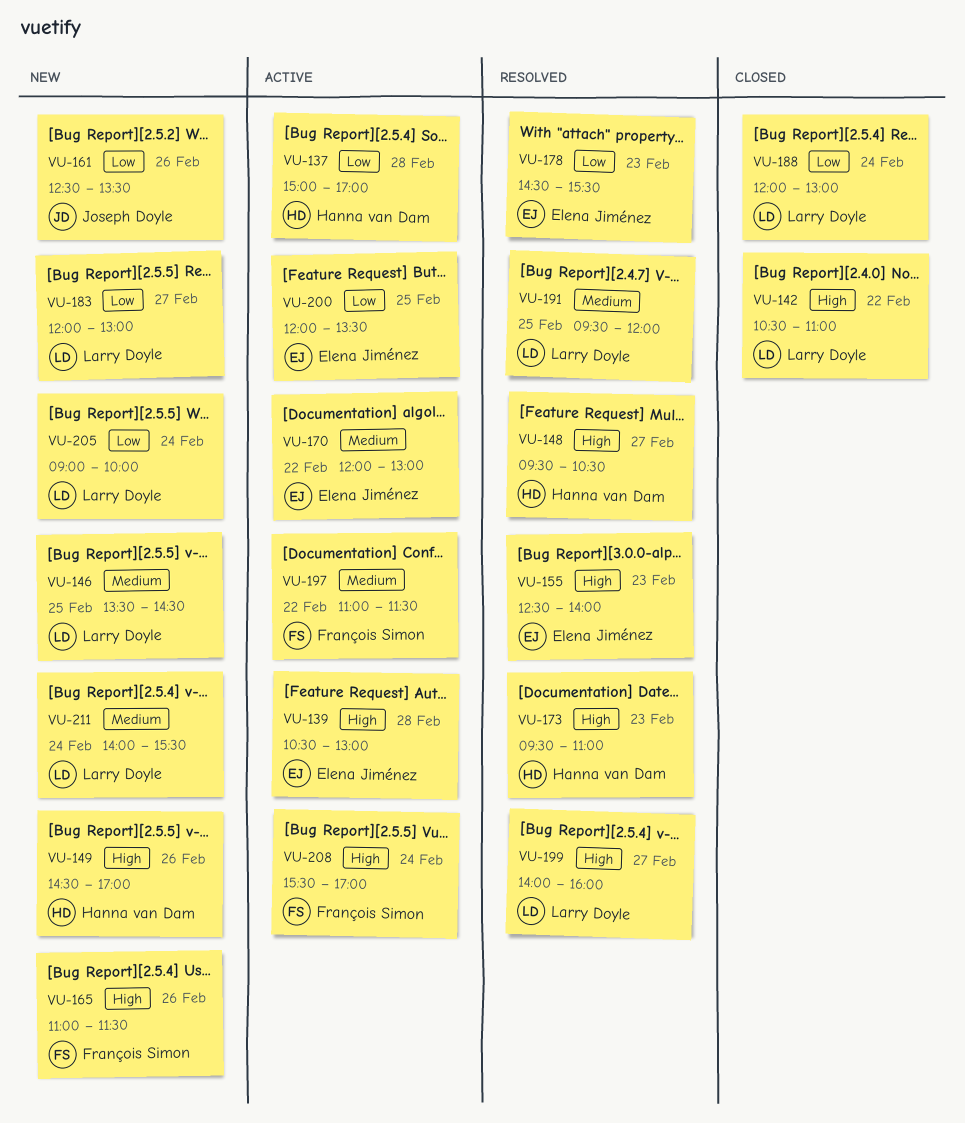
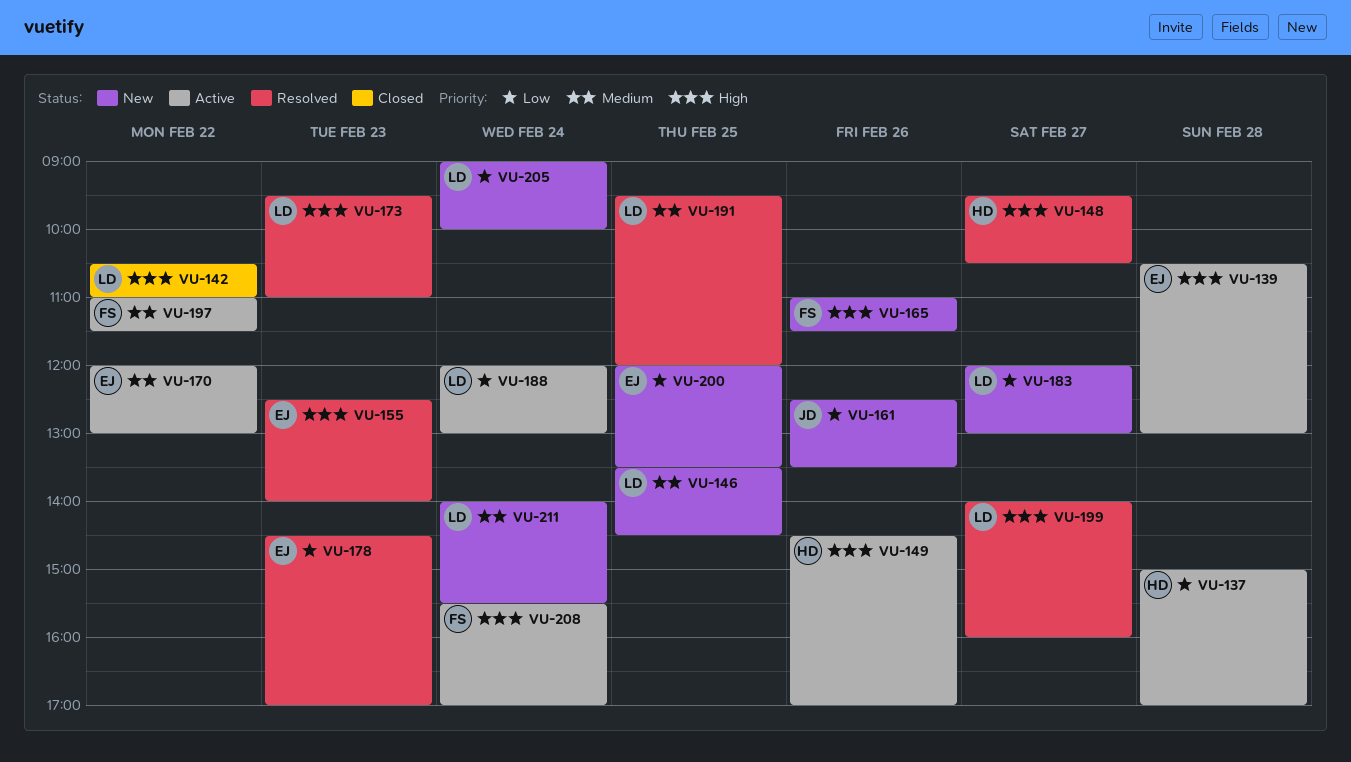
VU-149, status: New -> Active
VU-173, owner: Hanna van Dam -> Larry Doyle
VU-178, ends: 15:30 -> 17:00
VU-188, status: Closed -> Active
VU-200, status: Active -> New

